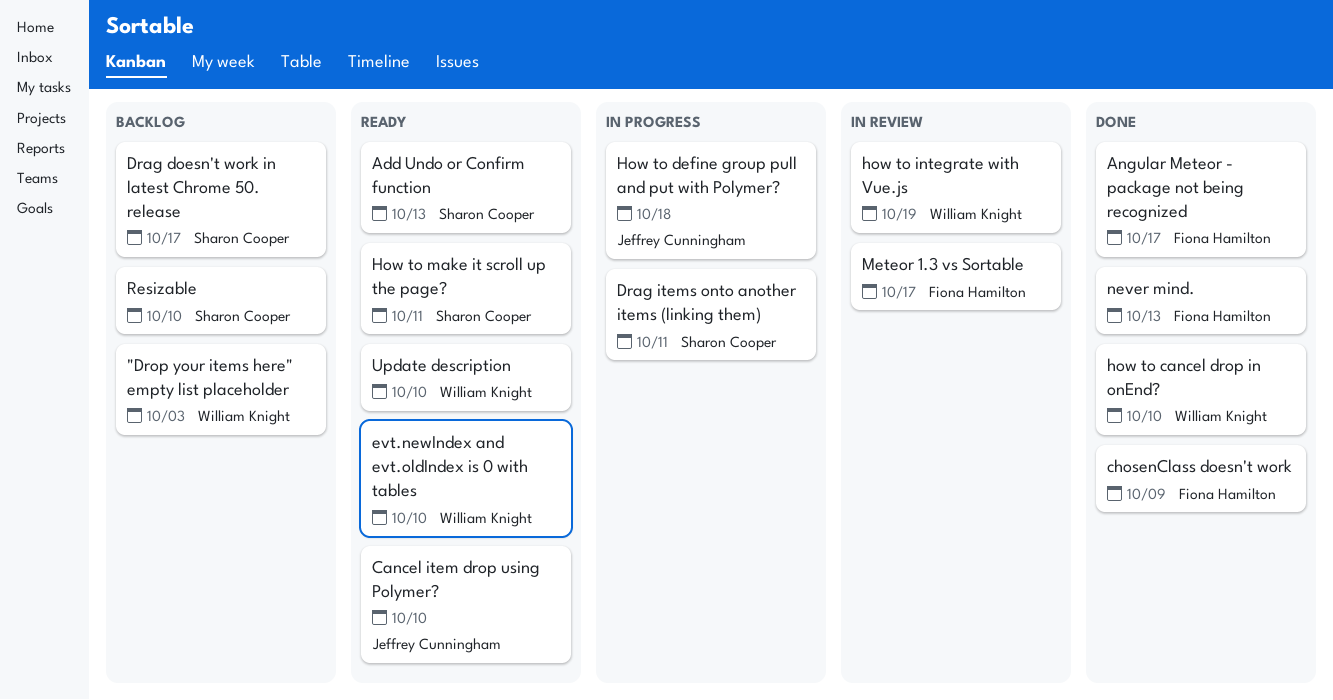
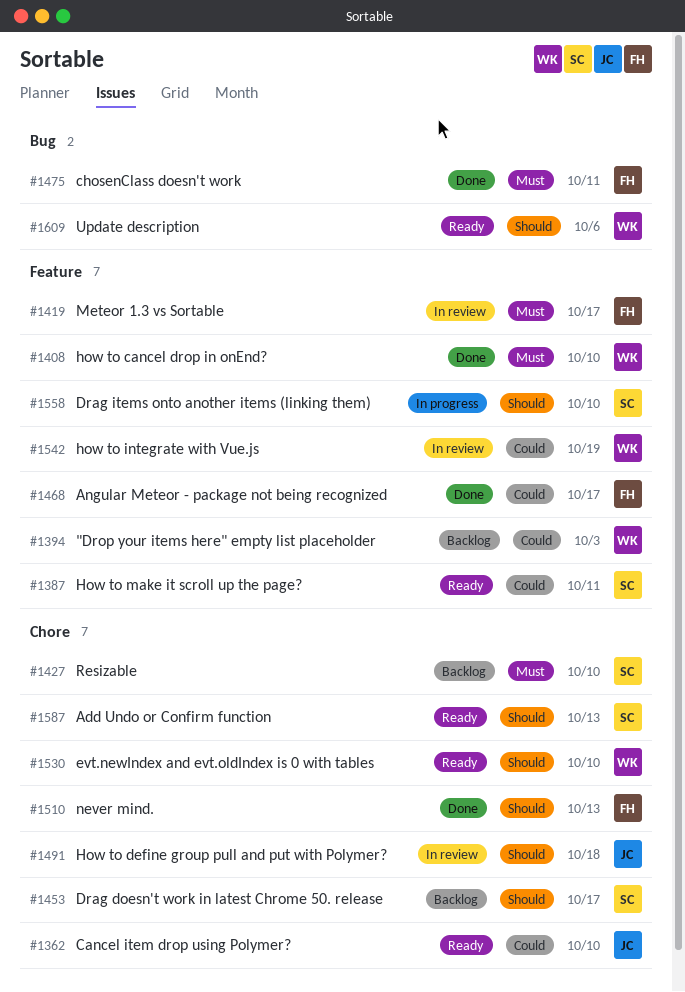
chosenClass doesn't work, due: Oct 9 -> Oct 11
Drag items onto another items (linking them), due: Oct 11 -> Oct 10
How to define group pull and put with Polymer?, status: In progress -> In review
Update description, due: Oct 10 -> Oct 6

